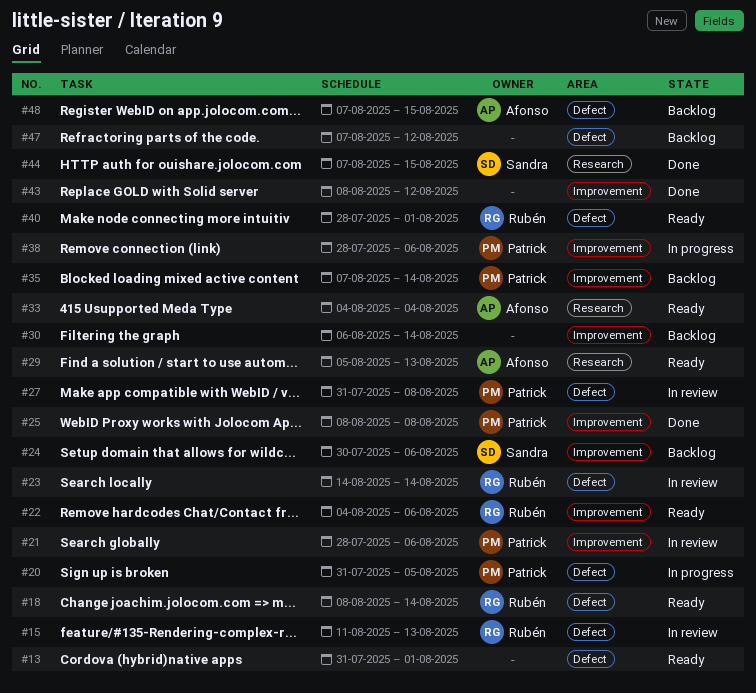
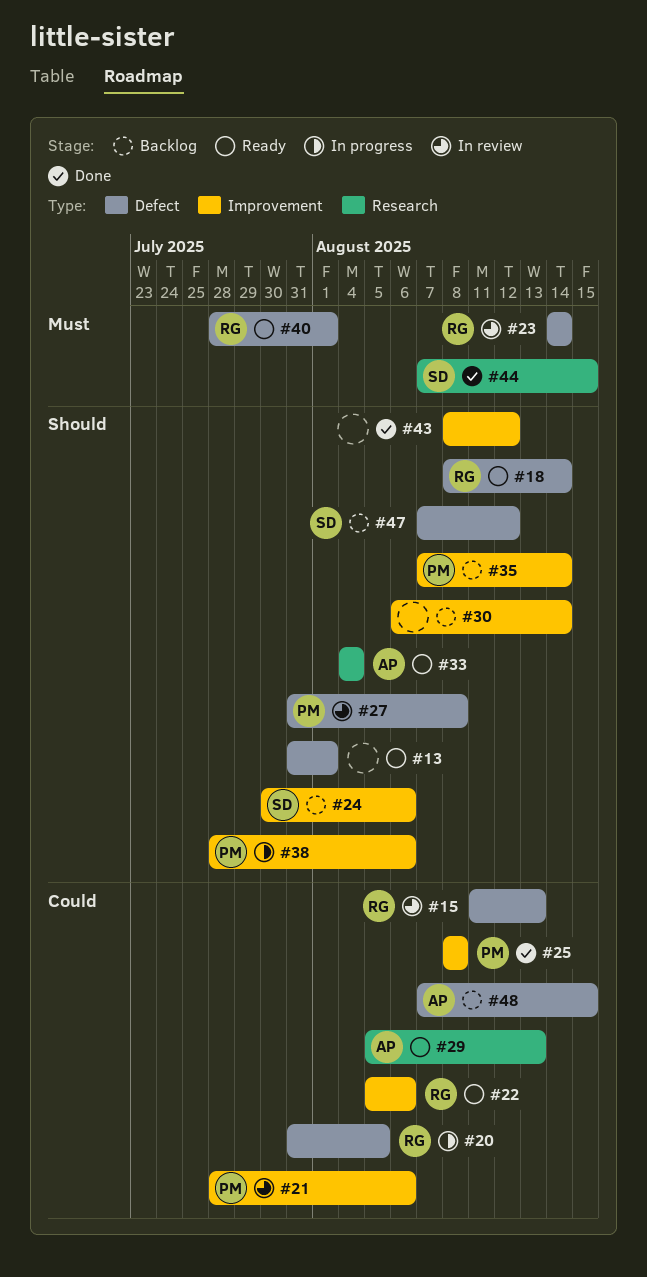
#20, owner: Patrick -> Rubén
#22, start: Aug 4 -> Aug 5
#47, owner: none -> Sandra

